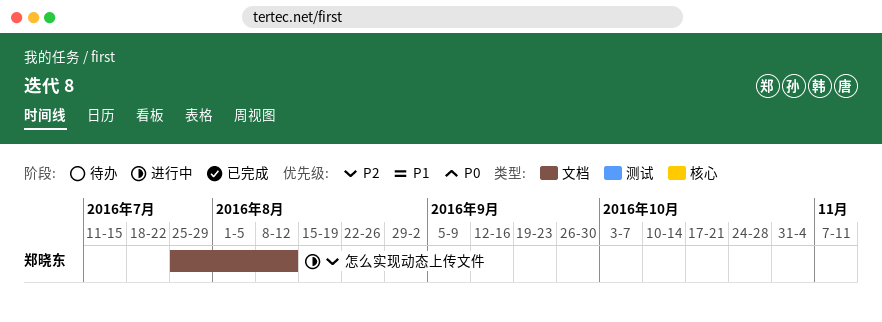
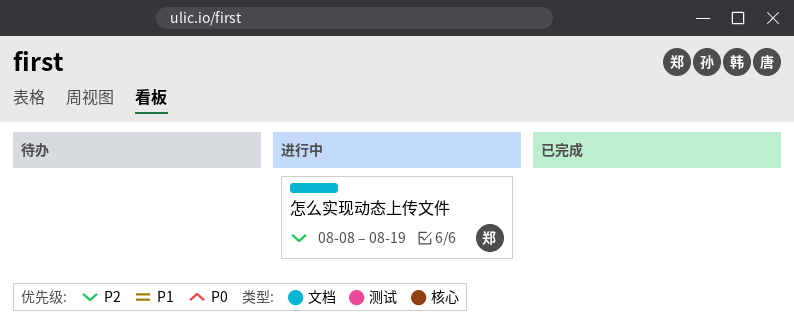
怎么实现动态上传文件, start: Jul 25 -> Aug 8
怎么实现动态上传文件, due: Aug 12 -> Aug 19

